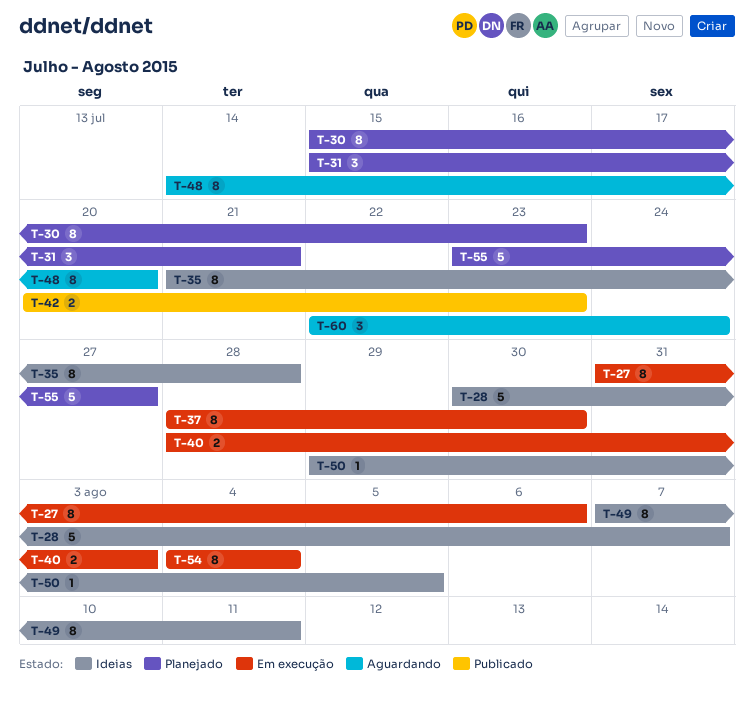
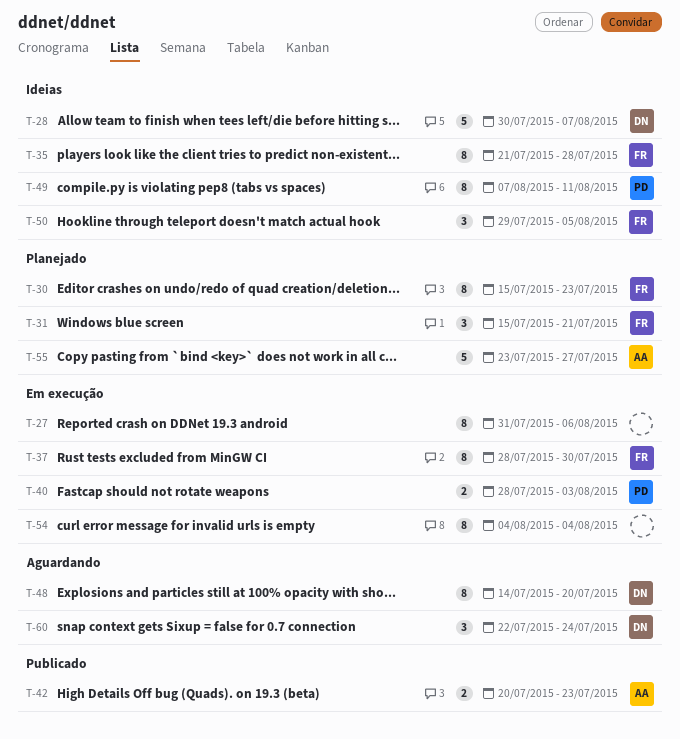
T-50, estimate: 1 -> 3

